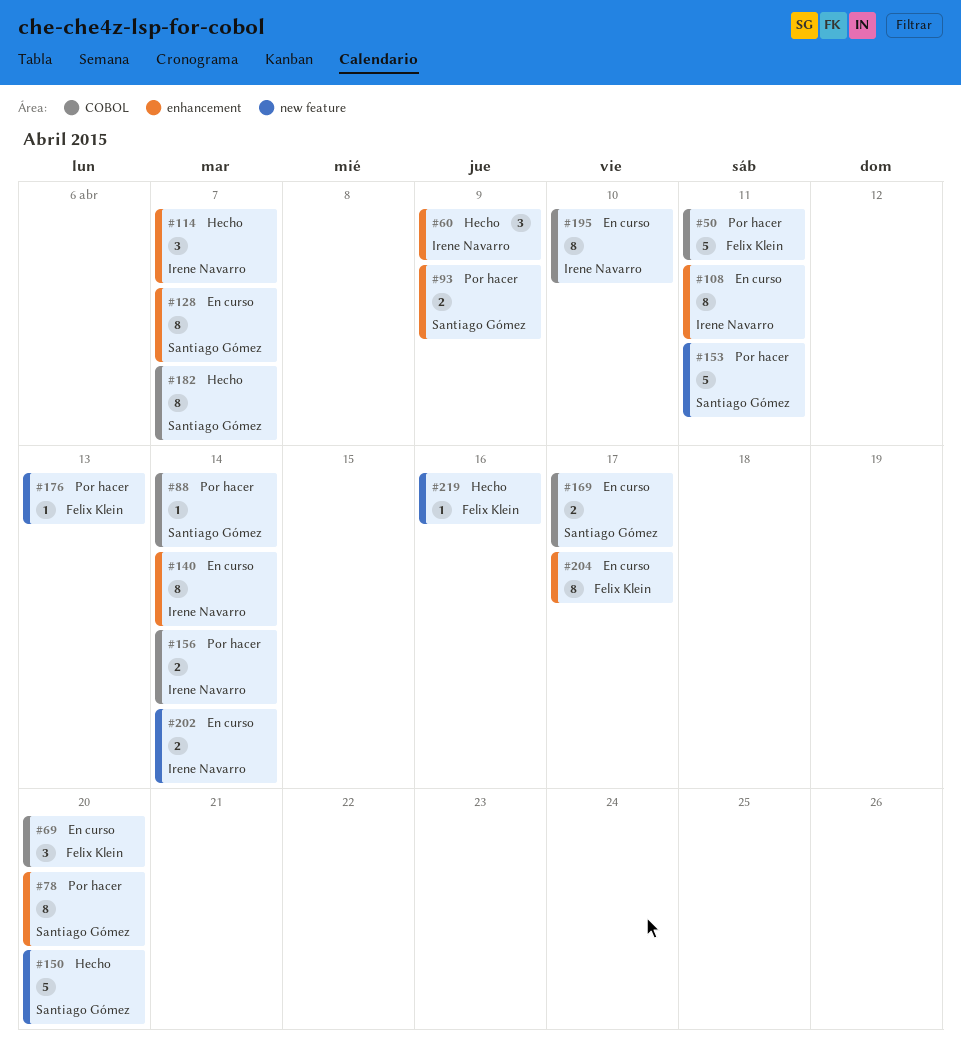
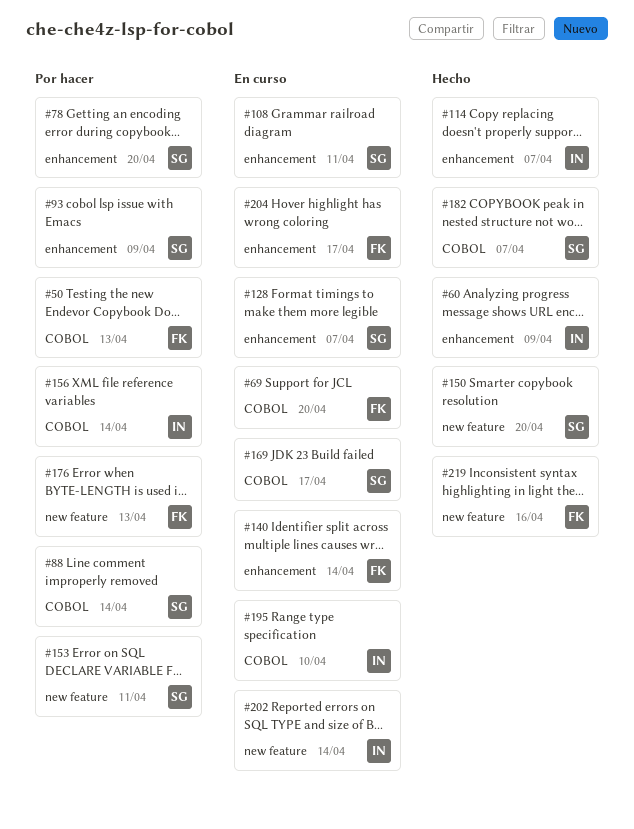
#50, due: Apr 11 -> Apr 13
#108, owner: Irene Navarro -> Santiago Gómez
#140, owner: Irene Navarro -> Felix Klein

